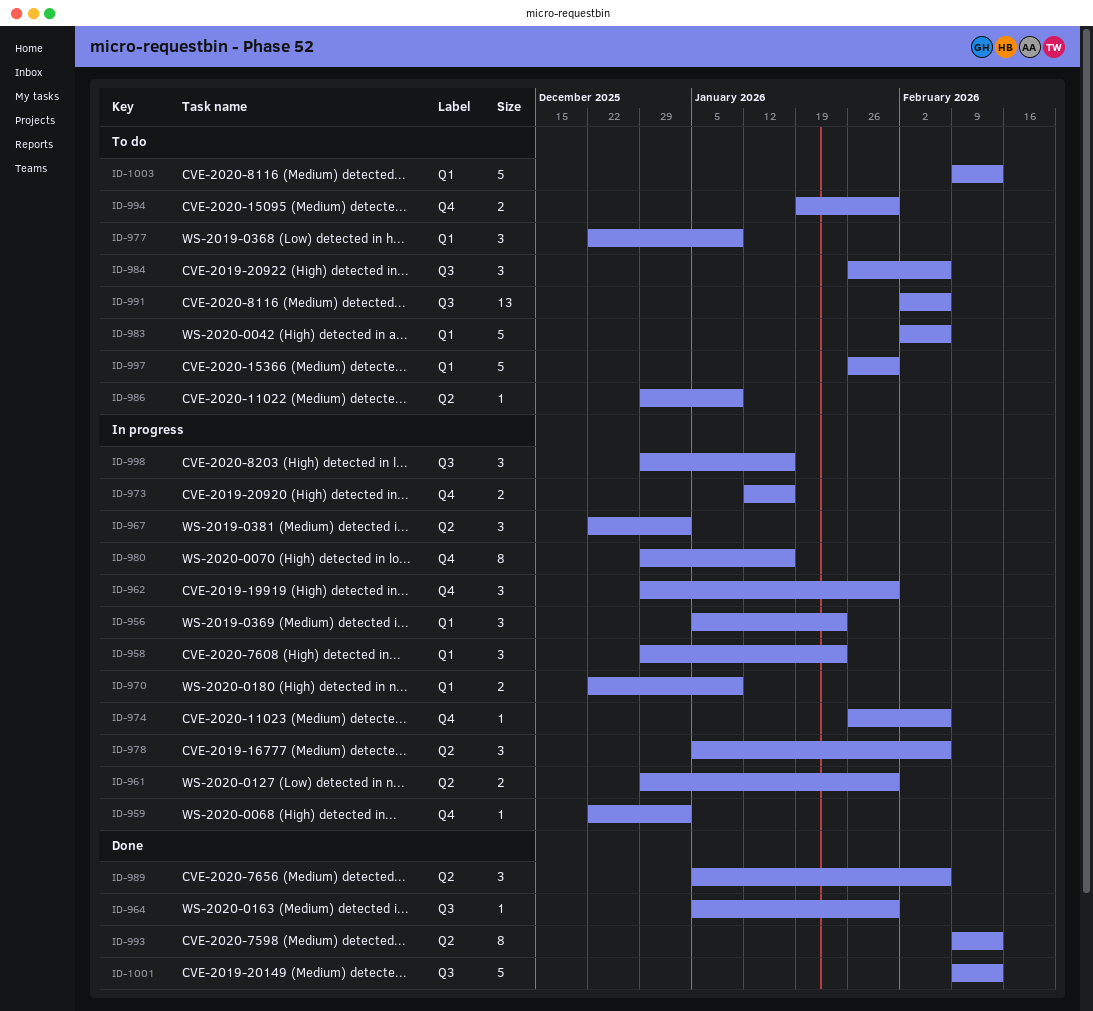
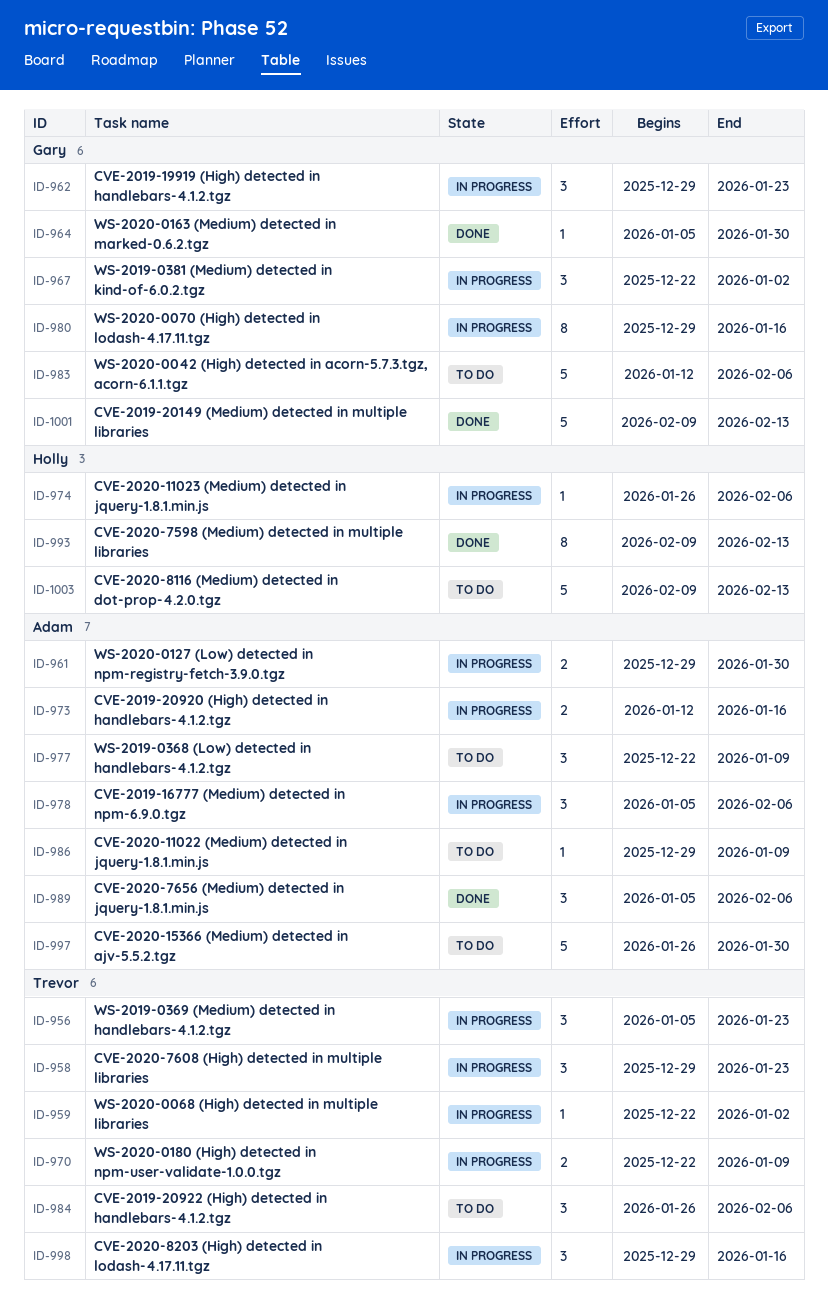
ID-962, due: Jan 30 -> Jan 23
ID-983, start: Feb 2 -> Jan 12
ID-991: present -> none
ID-994: present -> none

